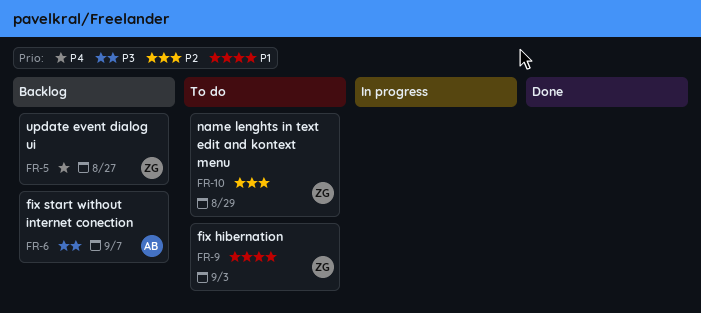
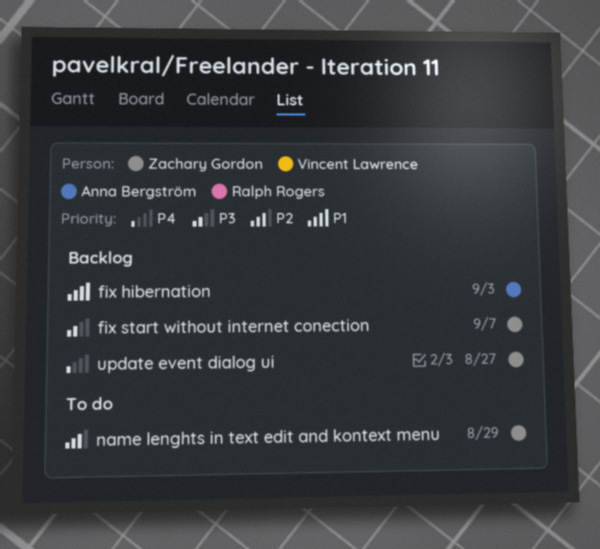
fix hibernation, status: To do -> Backlog
fix hibernation, owner: Zachary Gordon -> Anna Bergström
fix start without internet conection, owner: Anna Bergström -> Zachary Gordon

